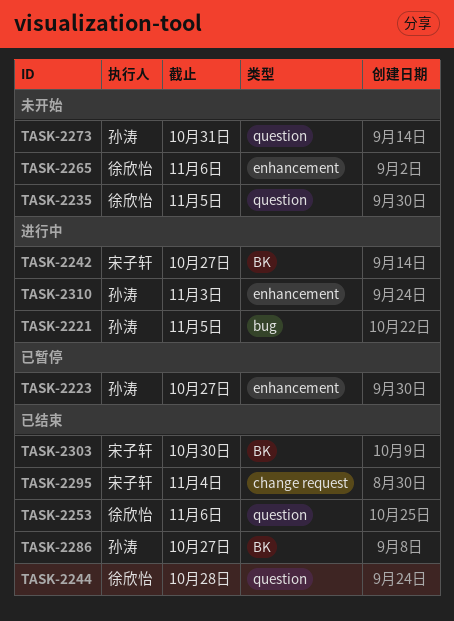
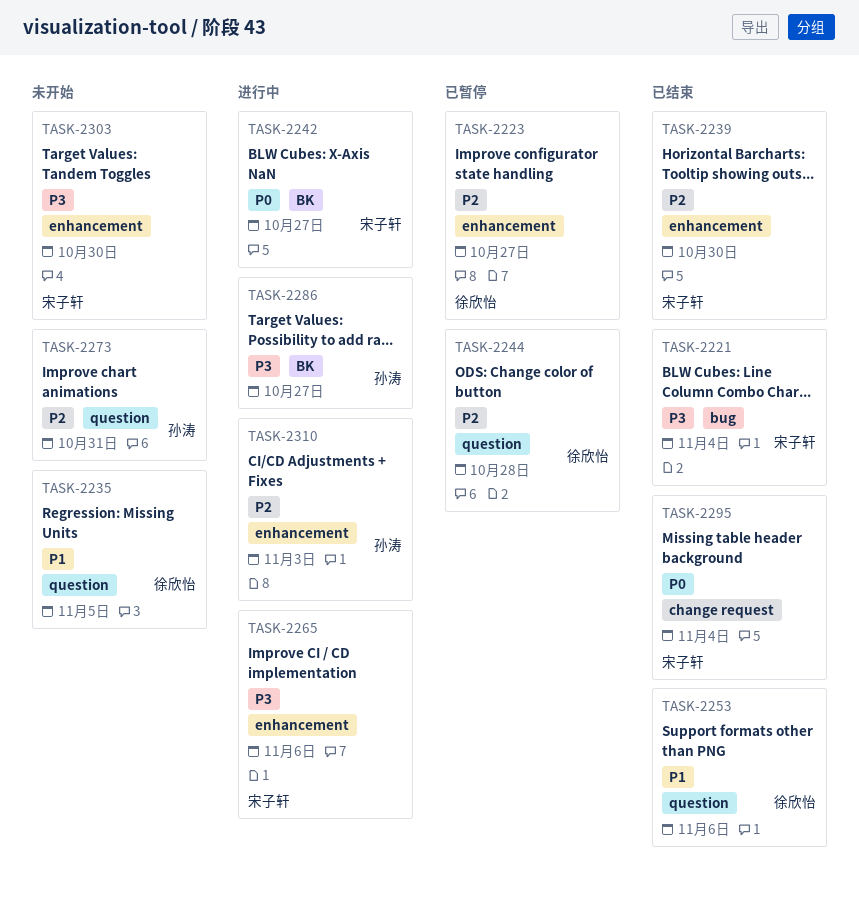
TASK-2221, status: 进行中 -> 已结束
TASK-2221, owner: 孙涛 -> 宋子轩
TASK-2221, due: Nov 5 -> Nov 4
TASK-2223, owner: 孙涛 -> 徐欣怡
TASK-2239: none -> present
TASK-2244, status: 已结束 -> 已暂停
TASK-2265, status: 未开始 -> 进行中
TASK-2265, owner: 徐欣怡 -> 宋子轩
TASK-2286, status: 已结束 -> 进行中
TASK-2303, status: 已结束 -> 未开始
TASK-2303, label: BK -> enhancement

